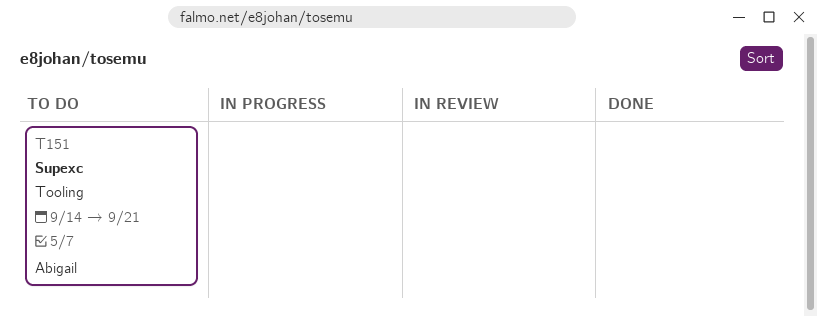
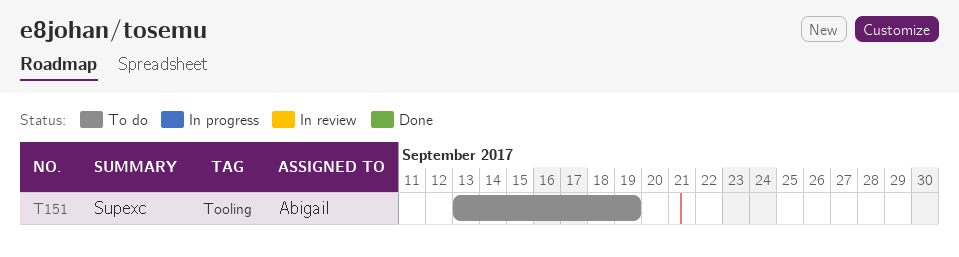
T151, start: Sep 14 -> Sep 13
T151, due: Sep 21 -> Sep 19

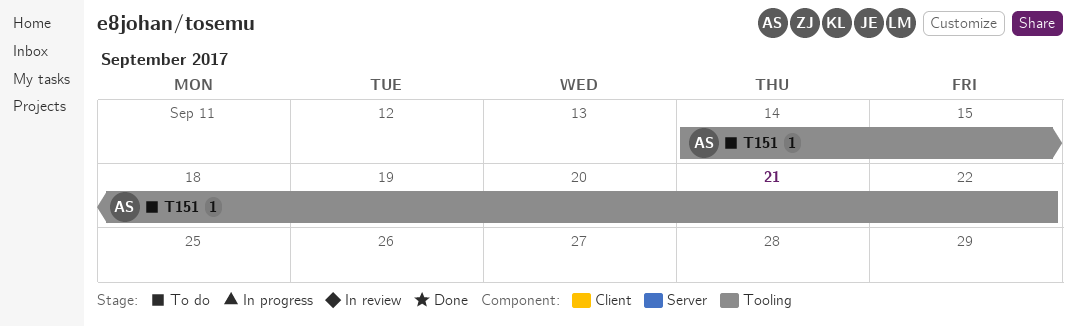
T151, start: Sep 13 -> Sep 14
T151, due: Sep 19 -> Sep 22

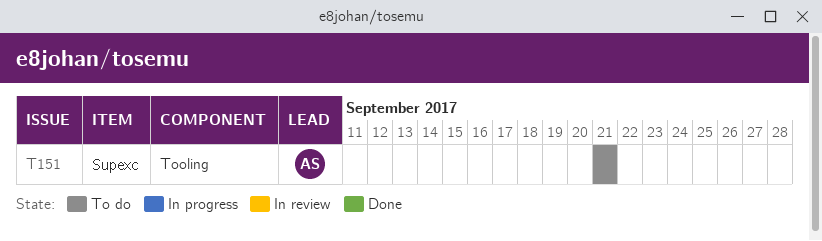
T151, start: Sep 14 -> Sep 21
T151, due: Sep 22 -> Sep 21

